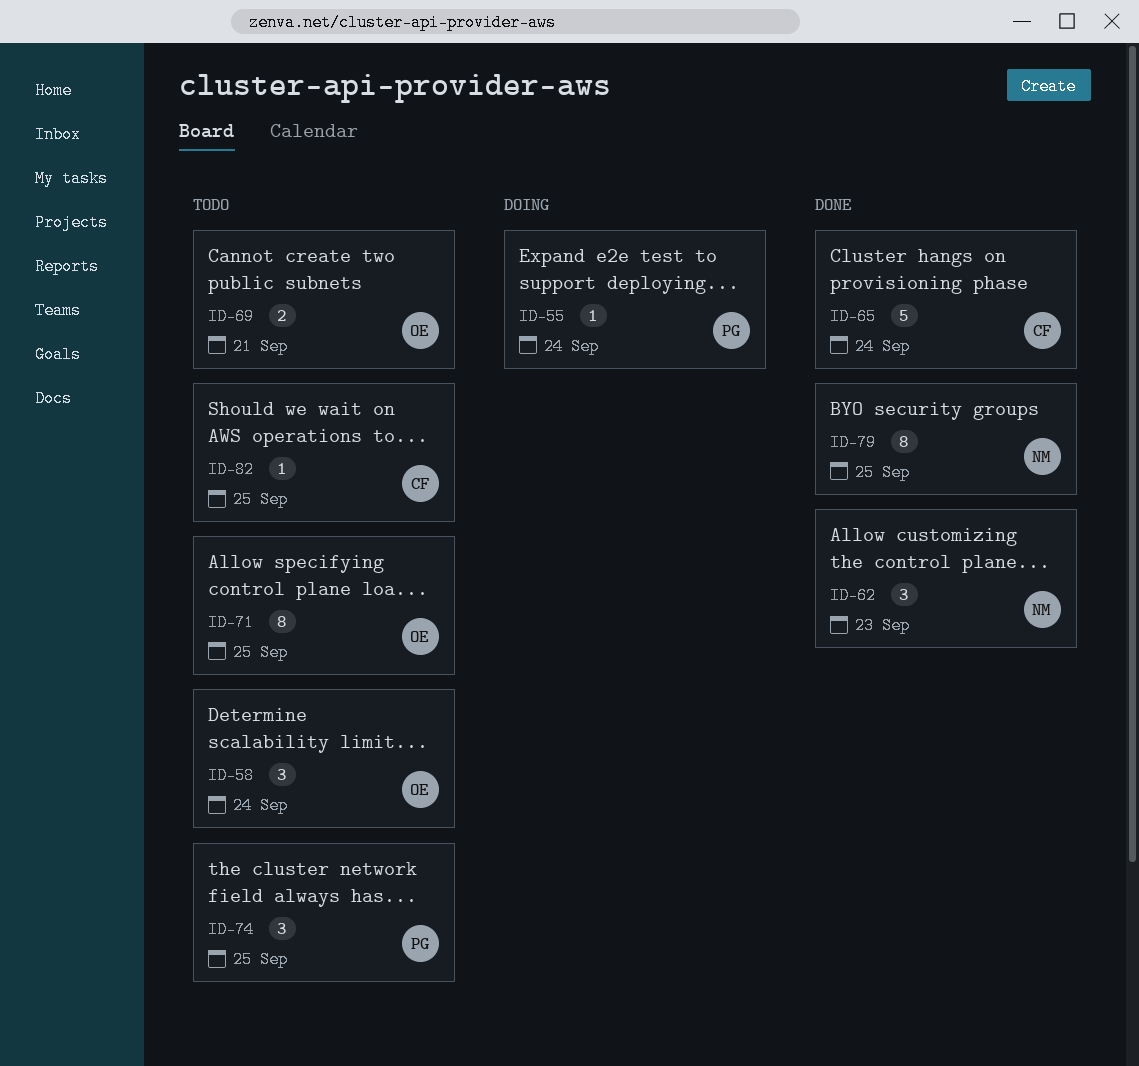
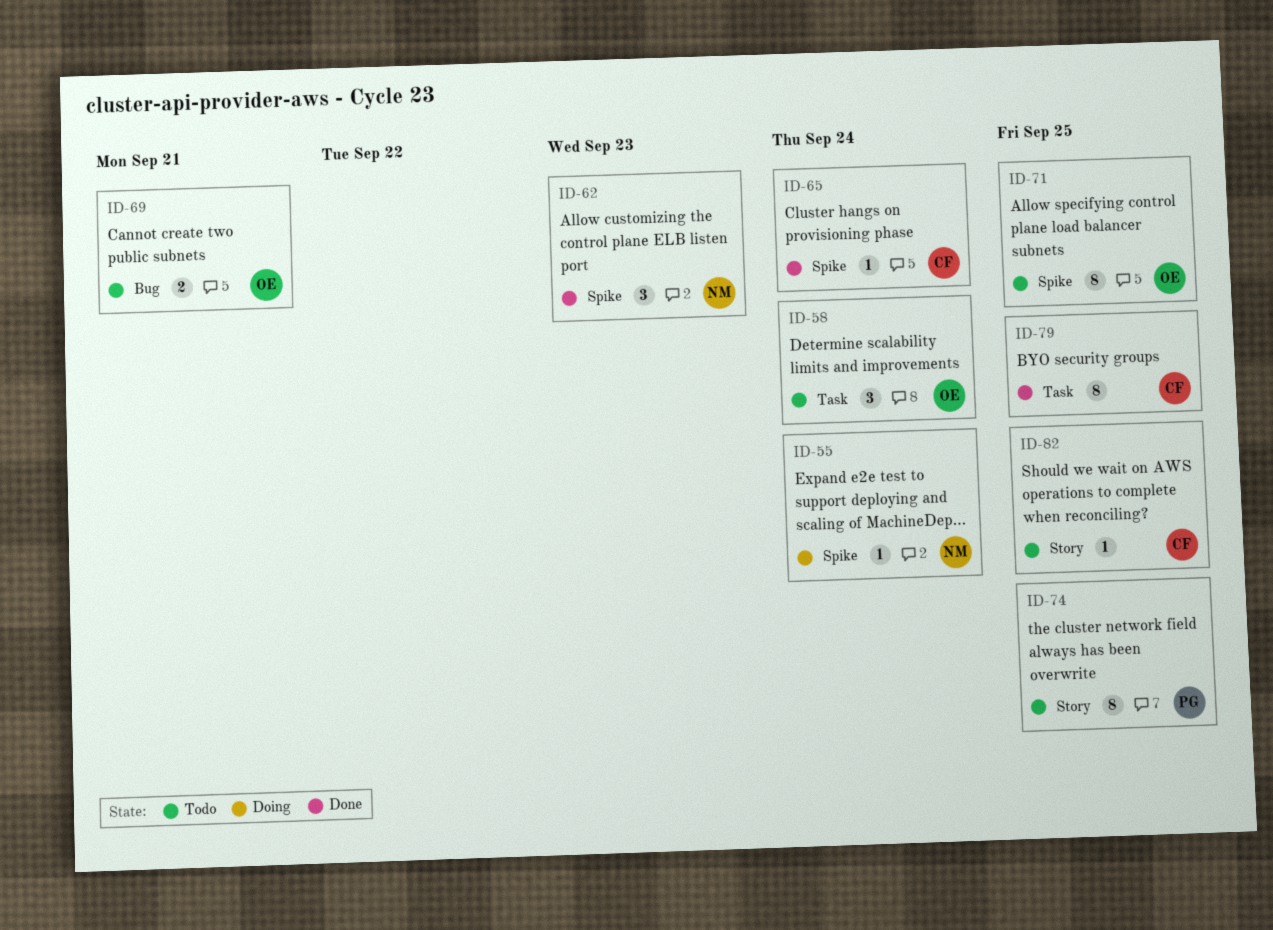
ID-55, owner: PG -> NM
ID-65, estimate: 5 -> 1
ID-74, estimate: 3 -> 8
ID-79, owner: NM -> CF

